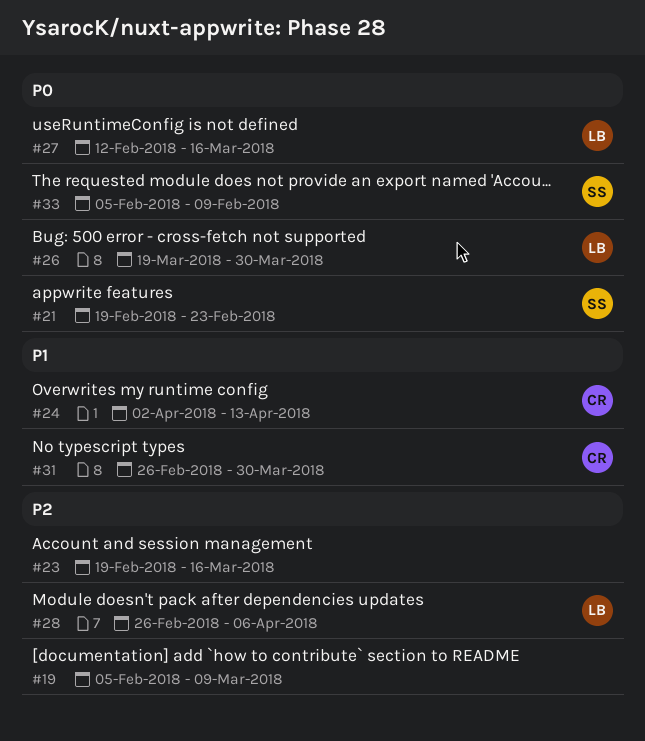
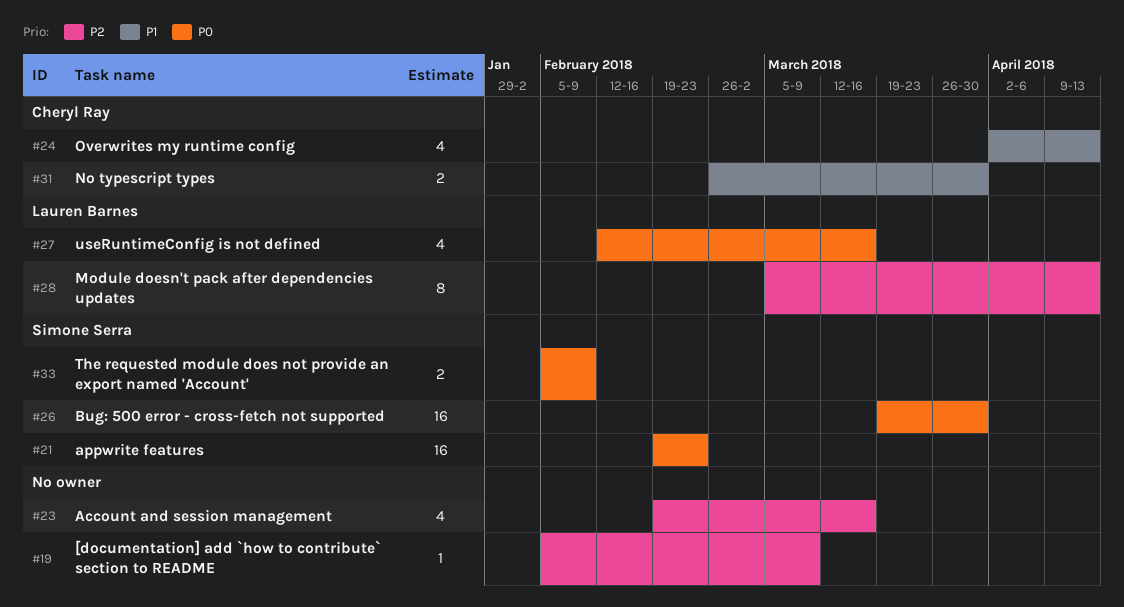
#26, owner: Lauren Barnes -> Simone Serra
#28, start: Feb 26 -> Mar 5
#28, due: Apr 6 -> Apr 13

